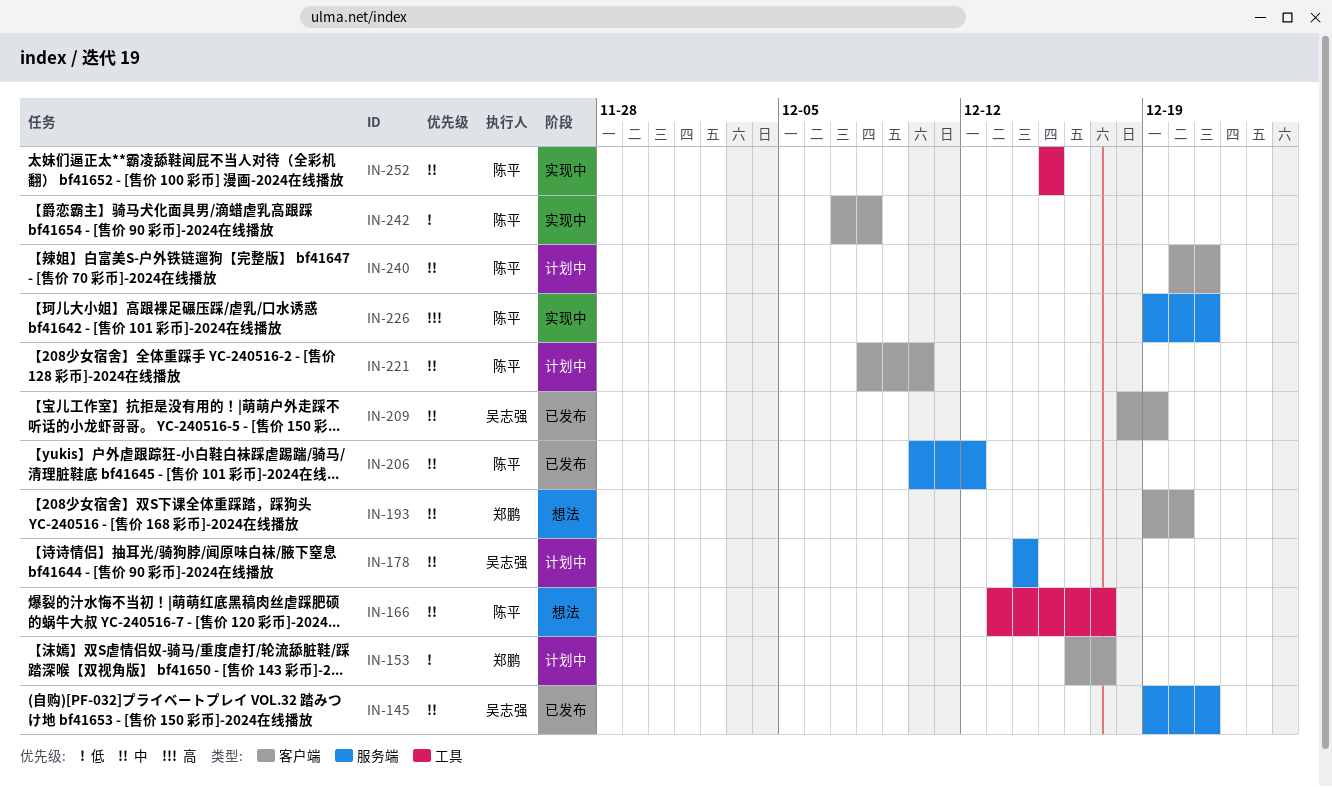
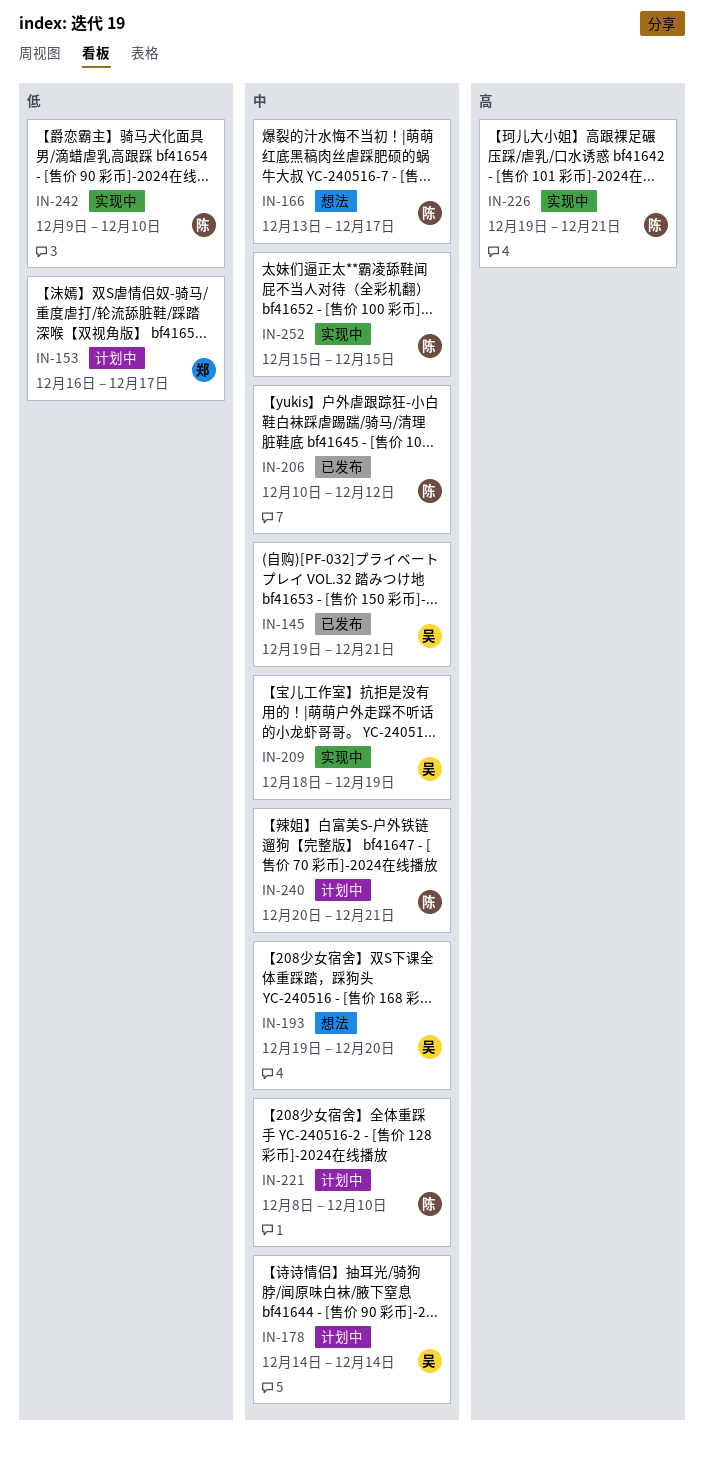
IN-193, owner: 郑鹏 -> 吴志强
IN-209, status: 已发布 -> 实现中
IN-242, start: Dec 7 -> Dec 9
IN-242, due: Dec 8 -> Dec 10

